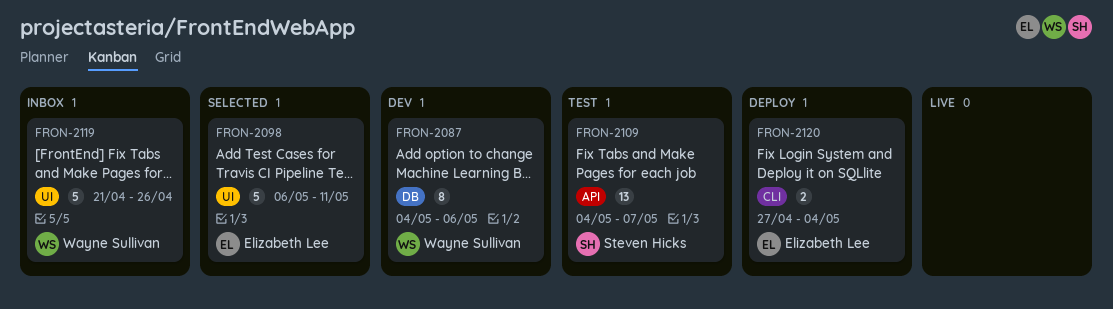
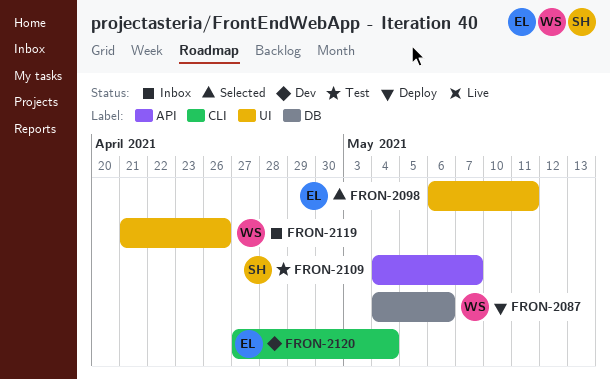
FRON-2087, status: Dev -> Deploy
FRON-2120, status: Deploy -> Dev

